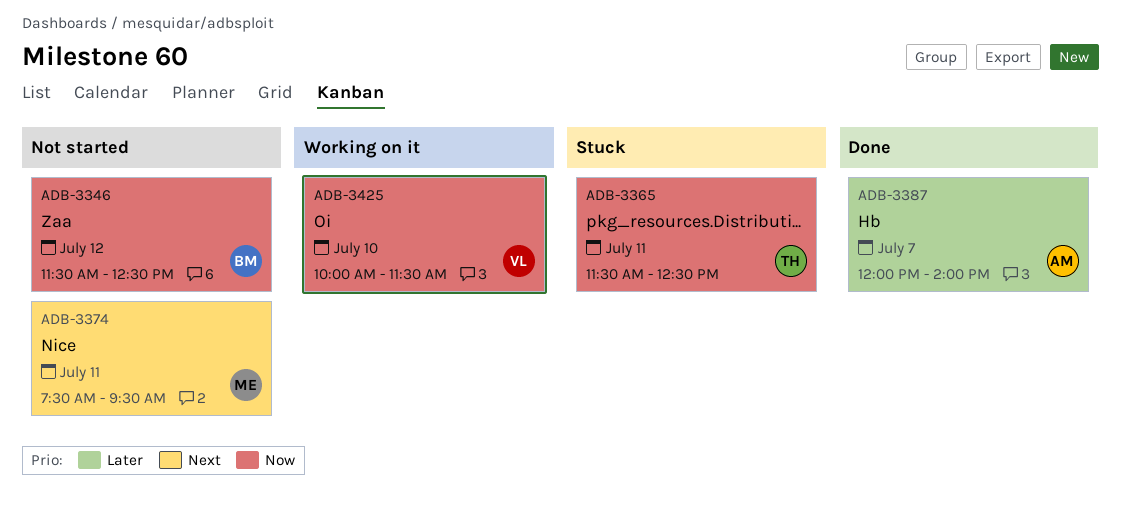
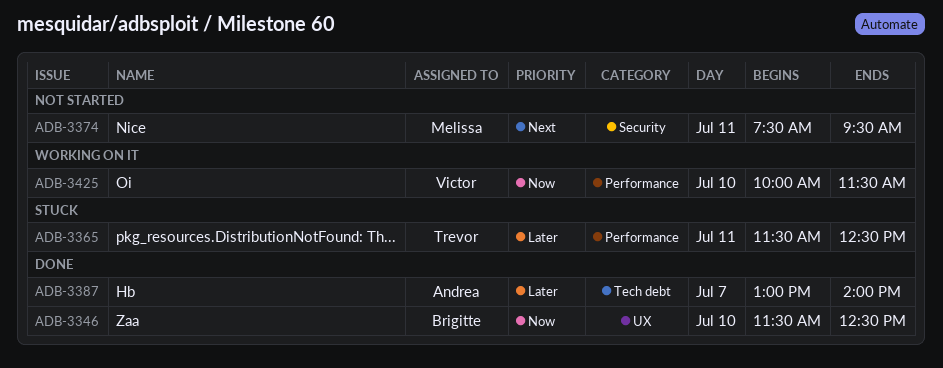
ADB-3346, status: Not started -> Done
ADB-3346, day: Jul 12 -> Jul 10
ADB-3365, priority: Now -> Later
ADB-3387, begins: 12:00 -> 13:00

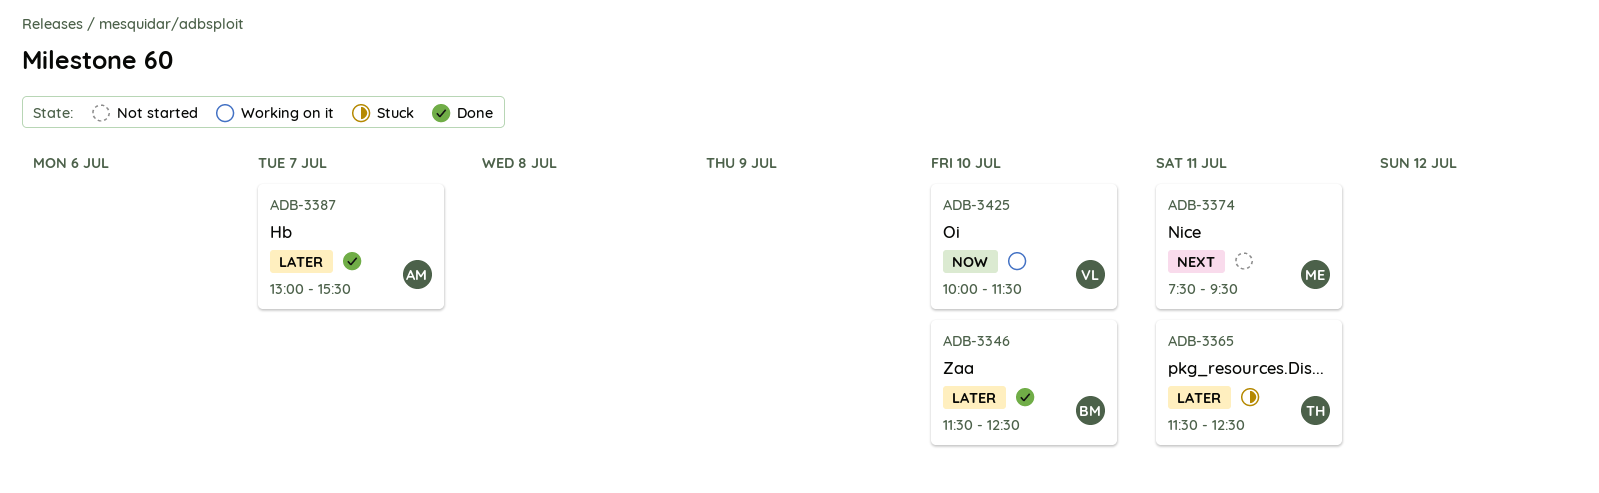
ADB-3346, priority: Now -> Later
ADB-3387, ends: 14:00 -> 15:30

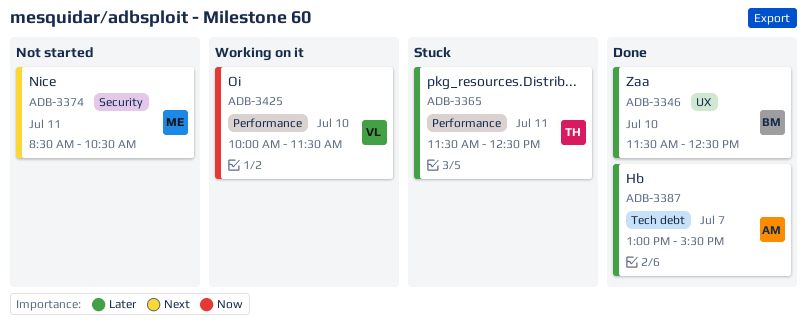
ADB-3374, begins: 07:30 -> 08:30
ADB-3374, ends: 09:30 -> 10:30

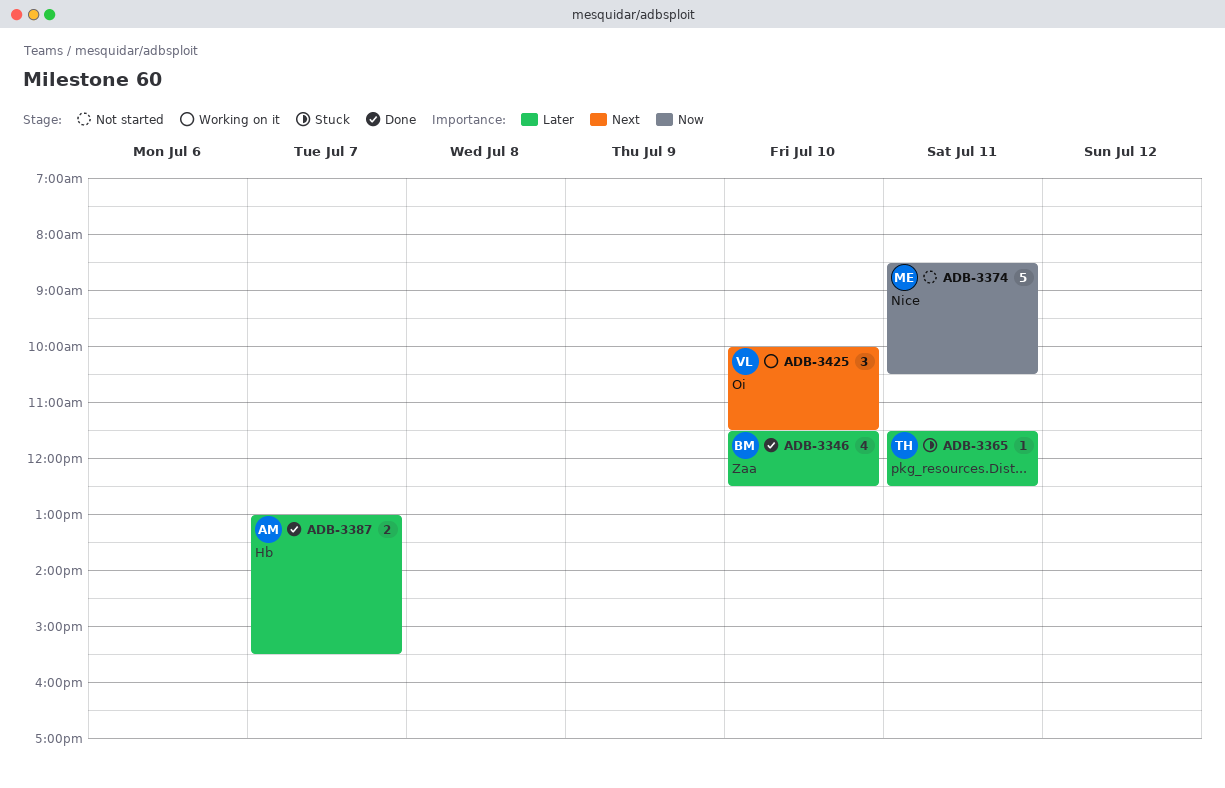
ADB-3374, priority: Next -> Now
ADB-3425, priority: Now -> Next

